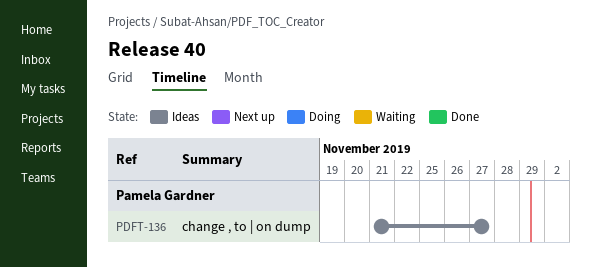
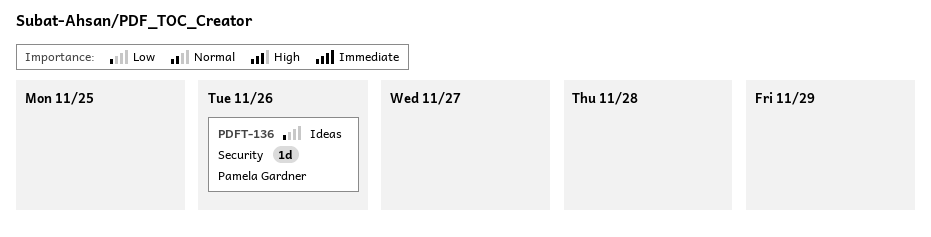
PDFT-136, due: Nov 27 -> Nov 26

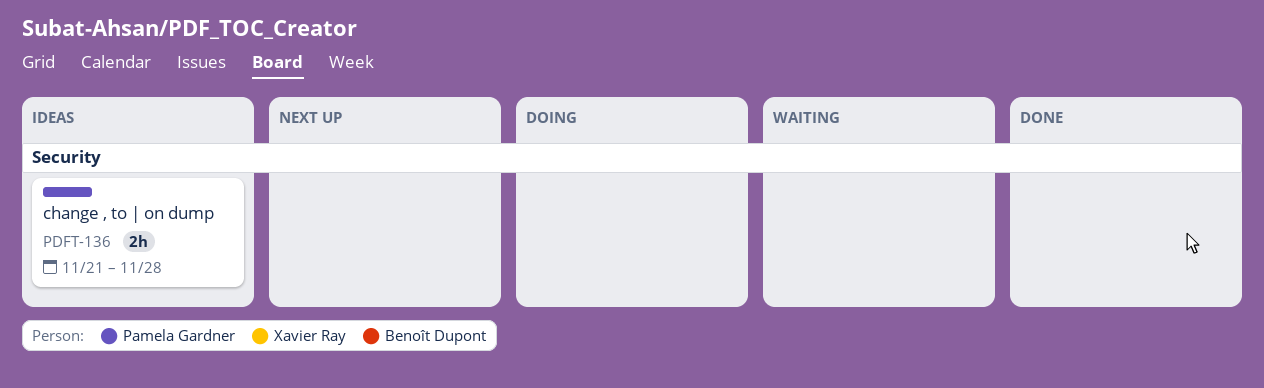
PDFT-136, estimate: 1d -> 2h
PDFT-136, due: Nov 26 -> Nov 28

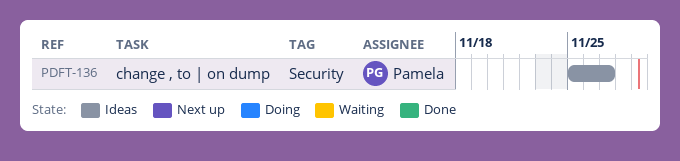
PDFT-136, start: Nov 21 -> Nov 25
PDFT-136, due: Nov 28 -> Nov 27

